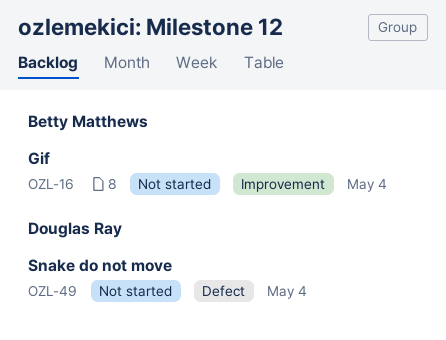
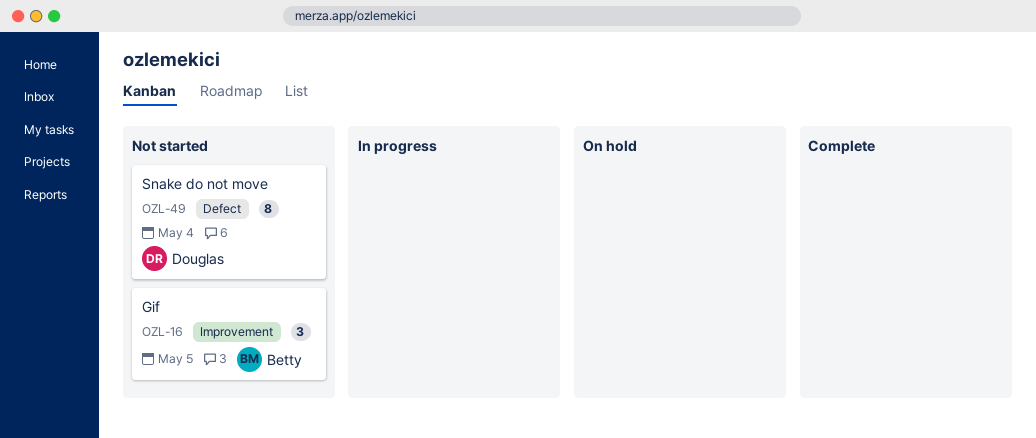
OZL-16, due: May 4 -> May 5

